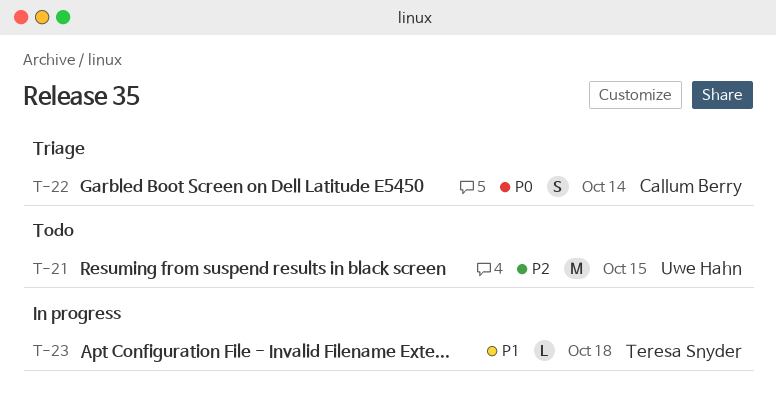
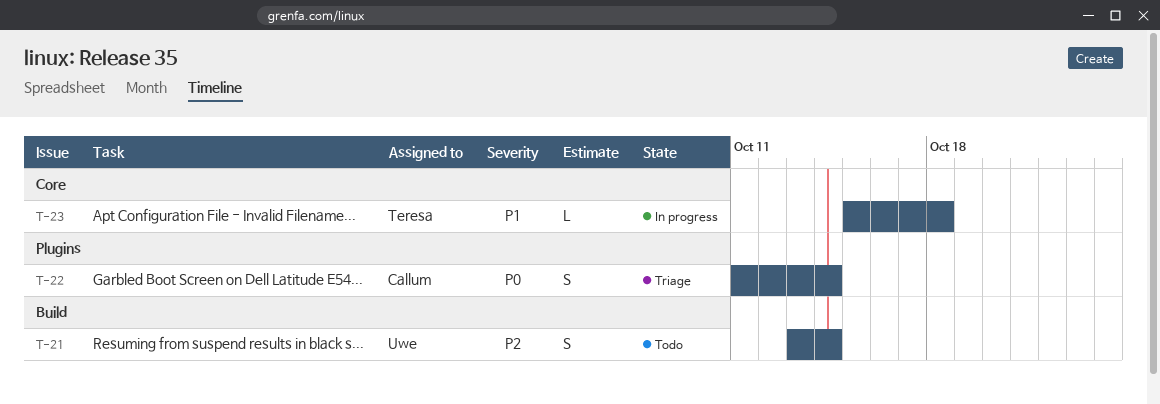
T-21, estimate: M -> S
T-21, due: Oct 15 -> Oct 14

